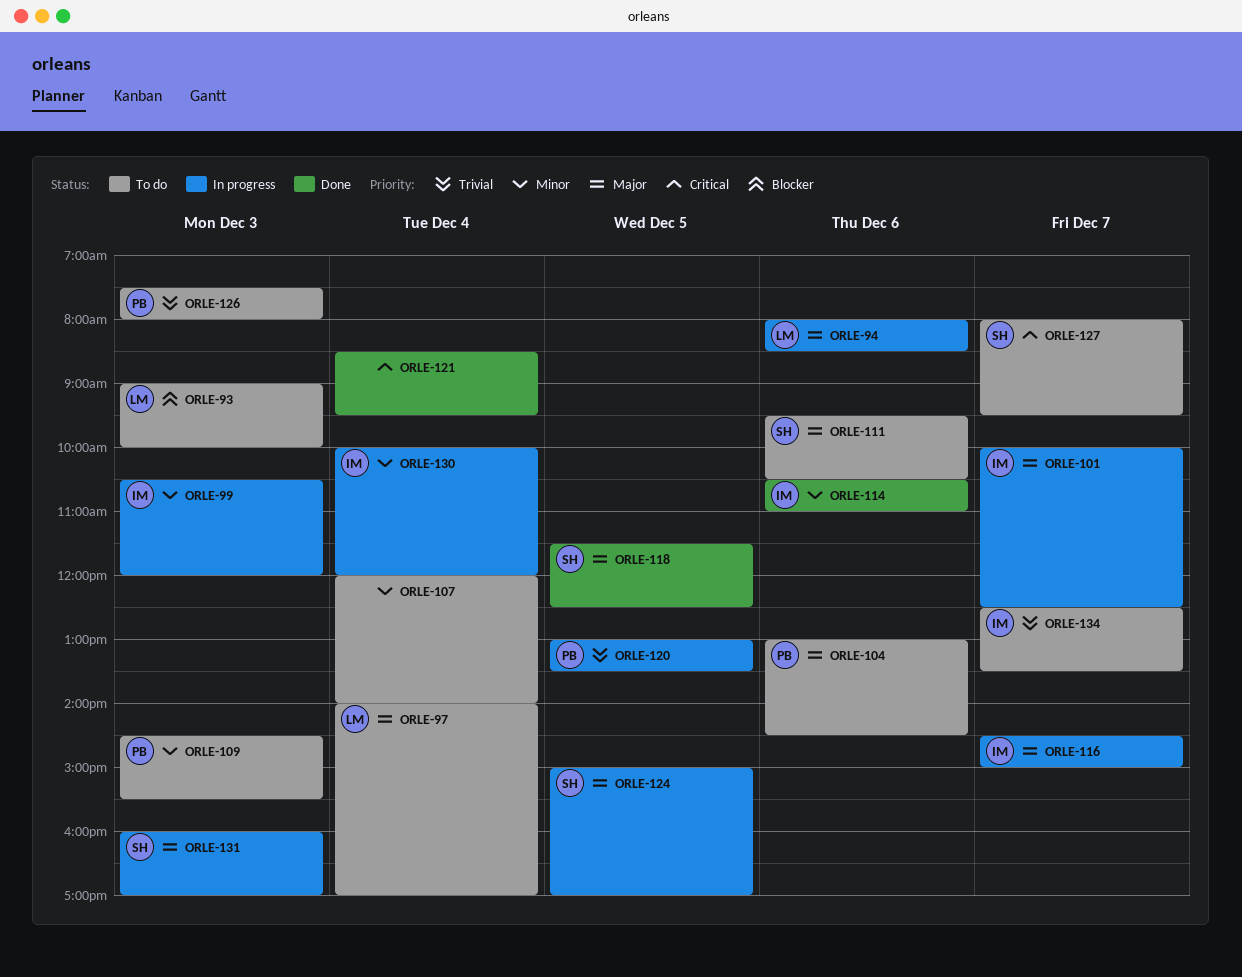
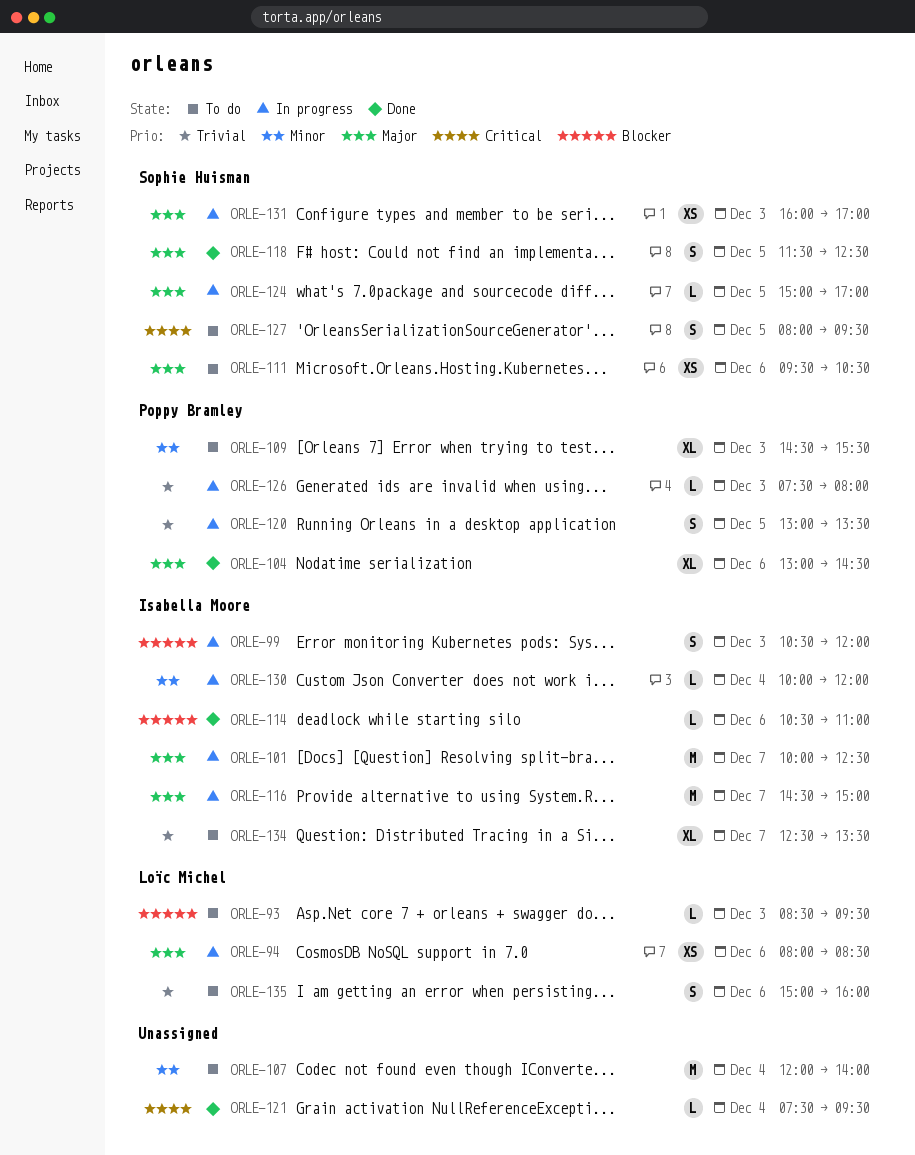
ORLE-93, begins: 09:00 -> 08:30
ORLE-93, ends: 10:00 -> 09:30
ORLE-97: present -> none
ORLE-99, priority: Minor -> Blocker
ORLE-104, status: To do -> Done
ORLE-114, priority: Minor -> Blocker
ORLE-121, begins: 08:30 -> 07:30
ORLE-126, status: To do -> In progress
ORLE-127, day: Dec 7 -> Dec 5
ORLE-135: none -> present

